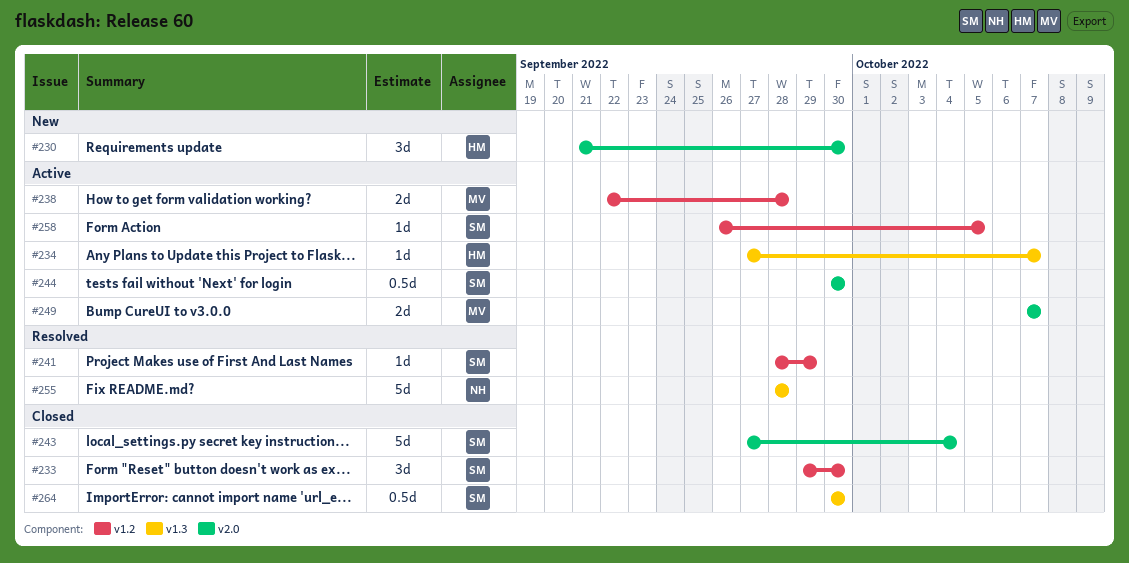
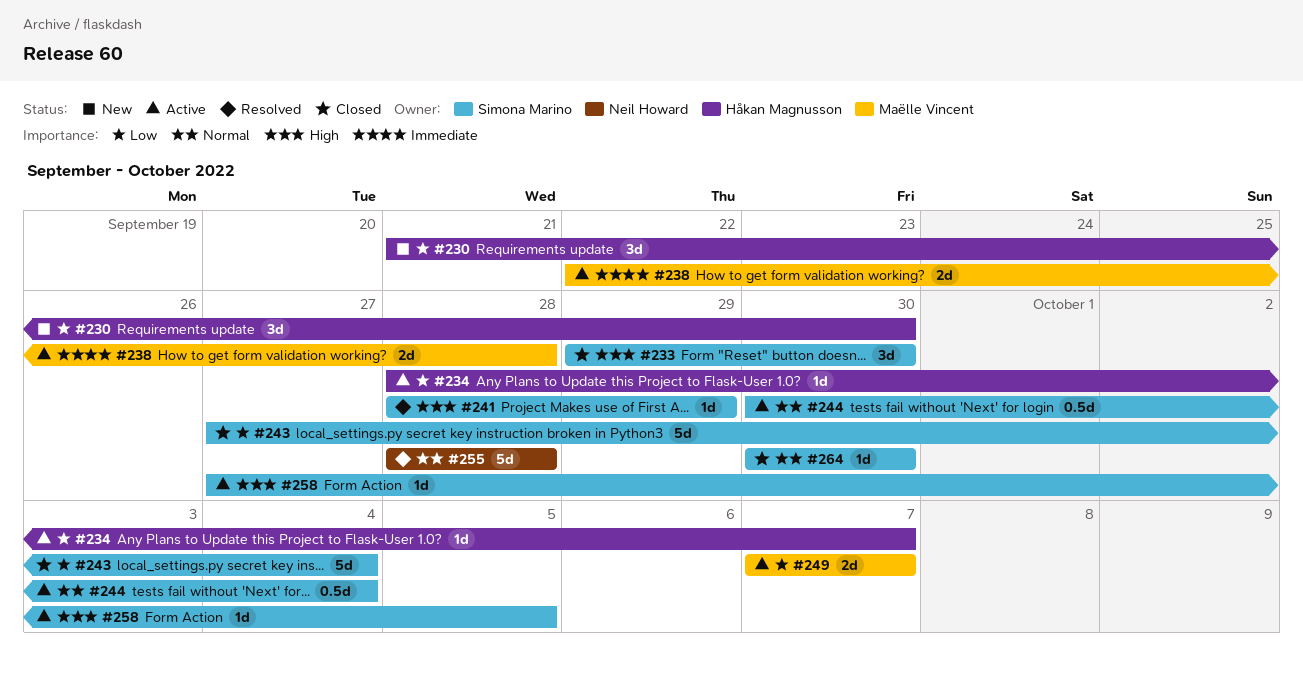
#234, start: Sep 27 -> Sep 28
#244, due: Sep 30 -> Oct 4
#258, start: Sep 26 -> Sep 27
#264, estimate: 0.5d -> 1d

